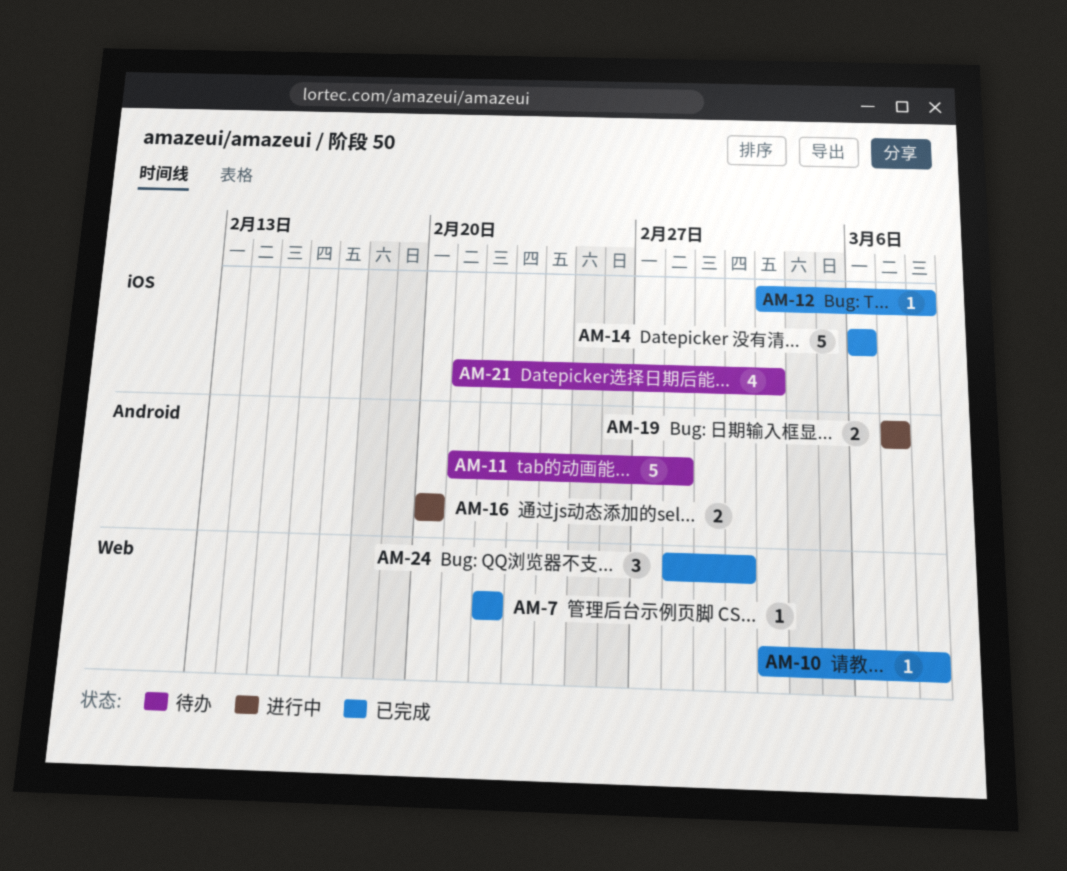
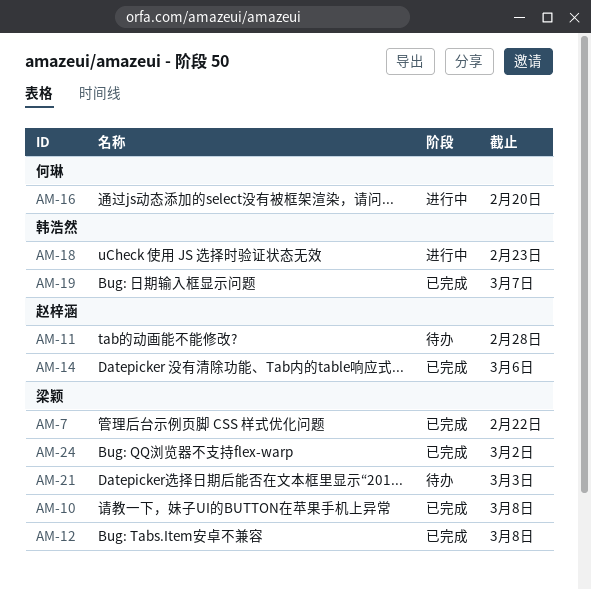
AM-18: none -> present
AM-19, status: 进行中 -> 已完成

